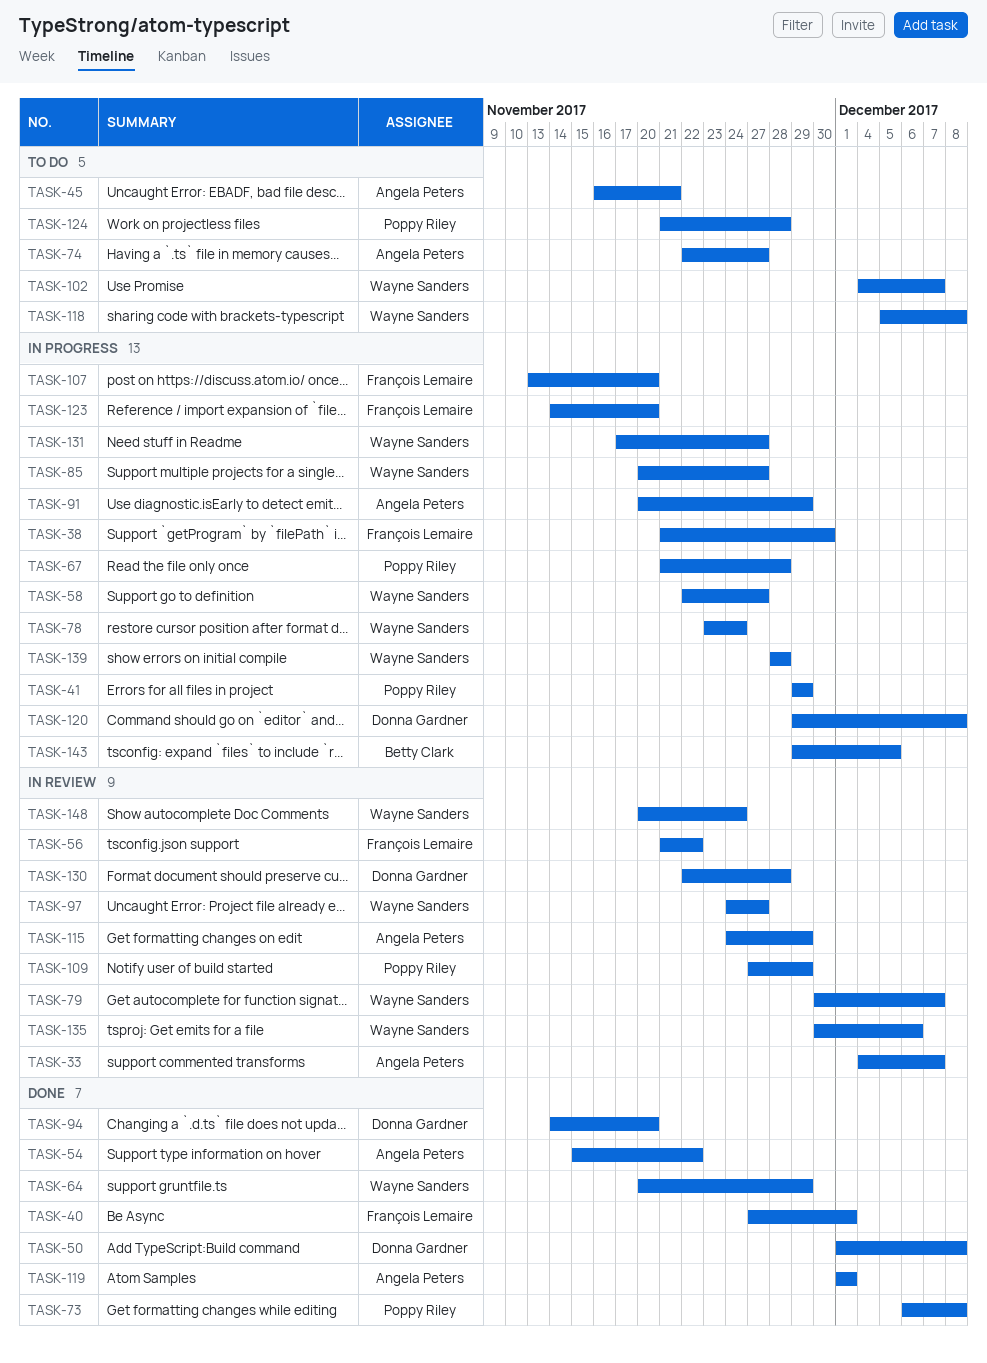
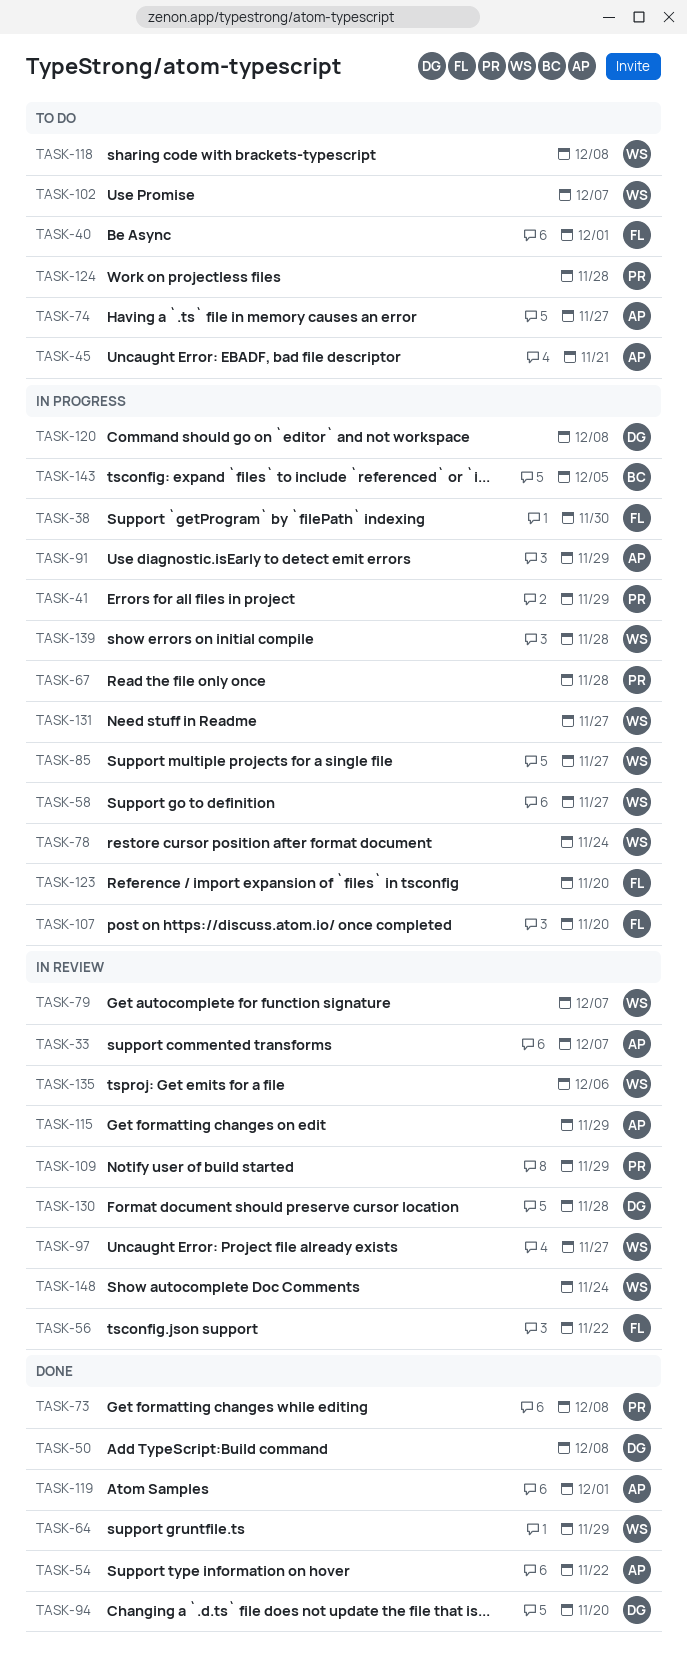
TASK-40, status: Done -> To do

